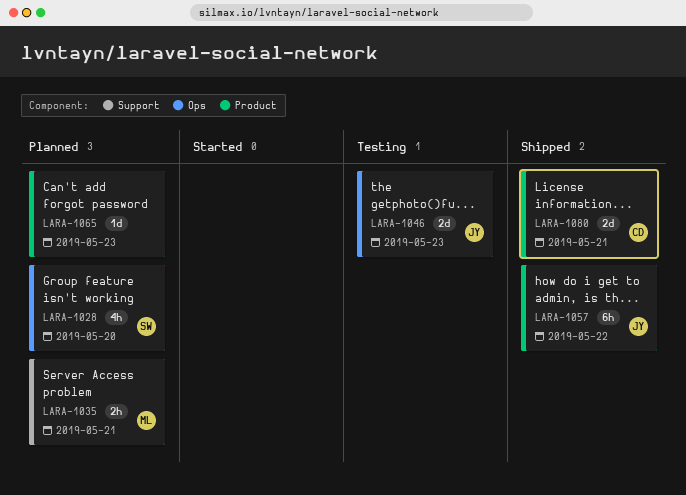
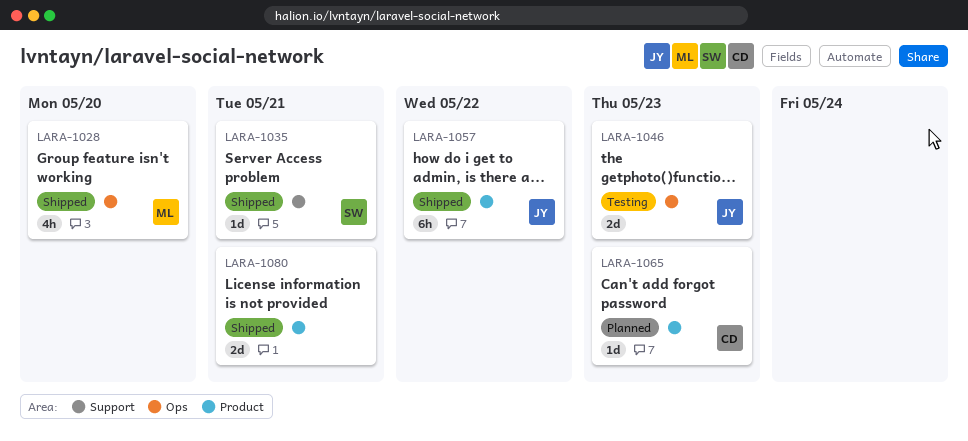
LARA-1028, status: Planned -> Shipped
LARA-1028, owner: SW -> ML
LARA-1035, status: Planned -> Shipped
LARA-1035, owner: ML -> SW
LARA-1035, estimate: 2h -> 1d
LARA-1065, owner: none -> CD
LARA-1080, owner: CD -> none

